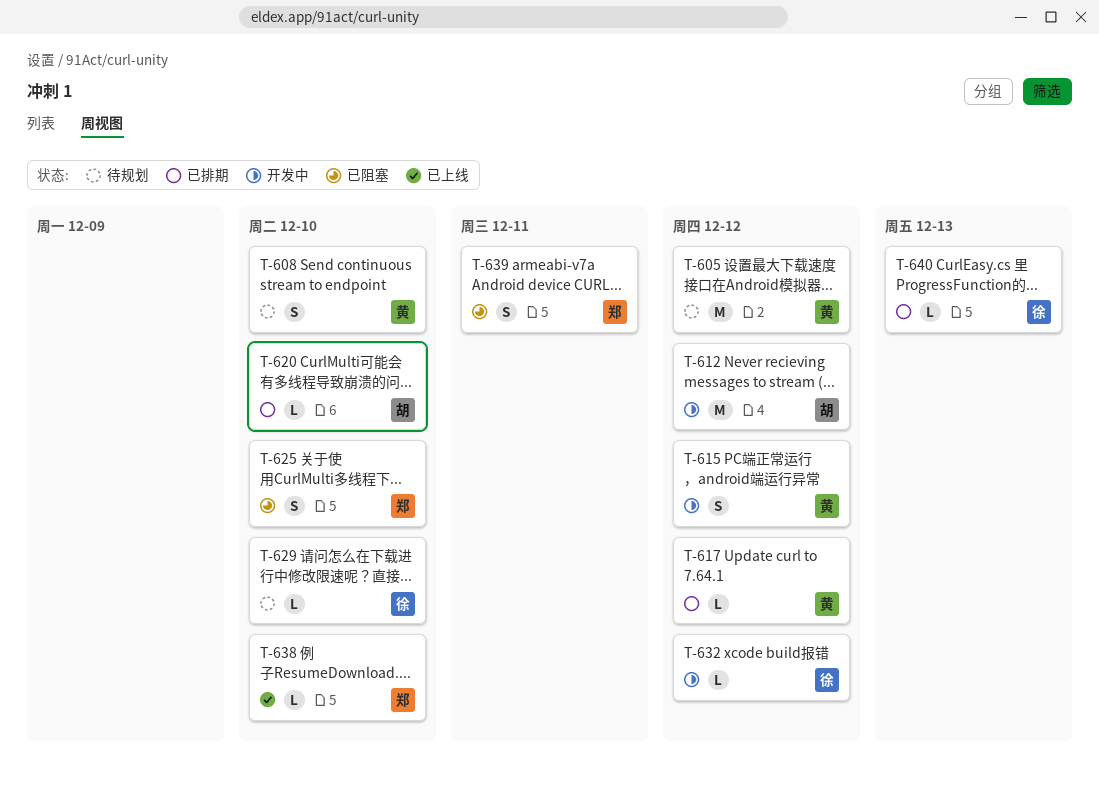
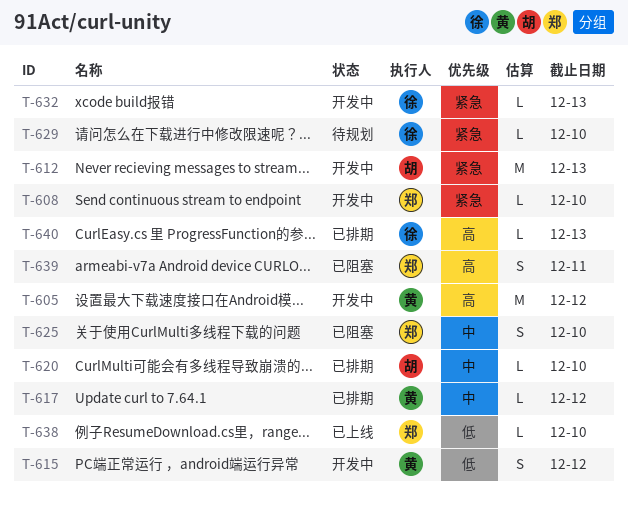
T-605, status: 待规划 -> 开发中
T-608, status: 待规划 -> 开发中
T-608, owner: 黄 -> 郑
T-608, estimate: S -> L
T-612, due: Dec 12 -> Dec 13
T-632, due: Dec 12 -> Dec 13

